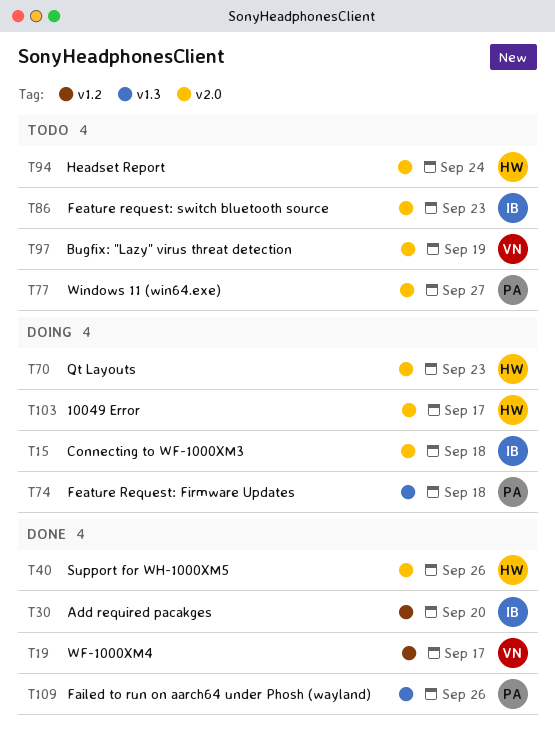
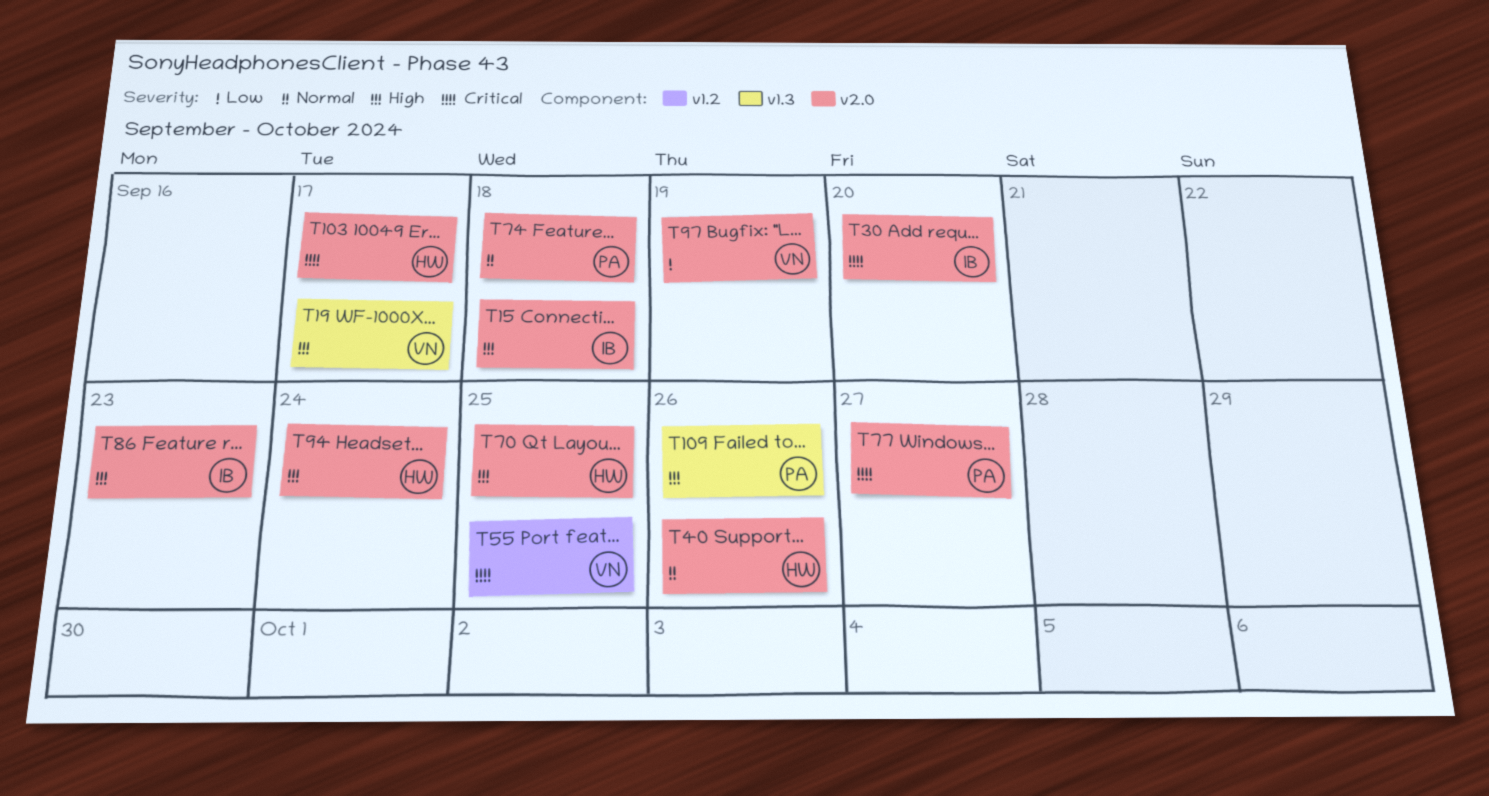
T19, label: v1.2 -> v1.3
T30, label: v1.2 -> v2.0
T55: none -> present
T70, due: Sep 23 -> Sep 25
T74, label: v1.3 -> v2.0

